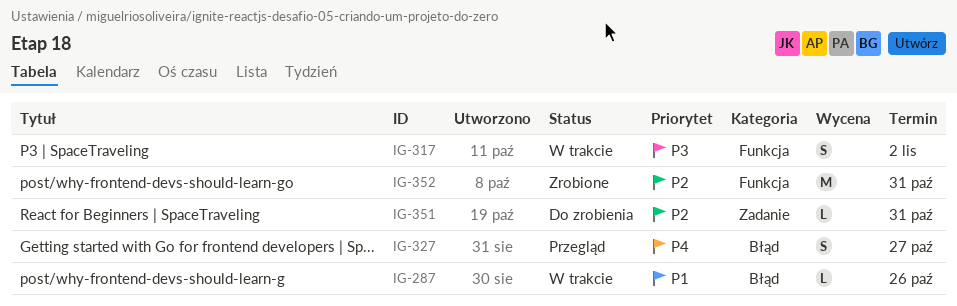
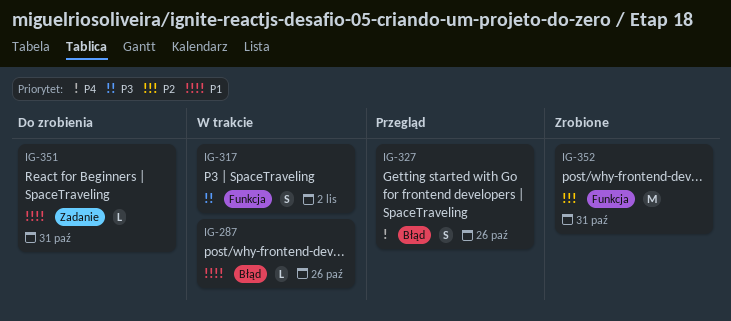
IG-327, due: Oct 27 -> Oct 26
IG-351, priority: P2 -> P1

